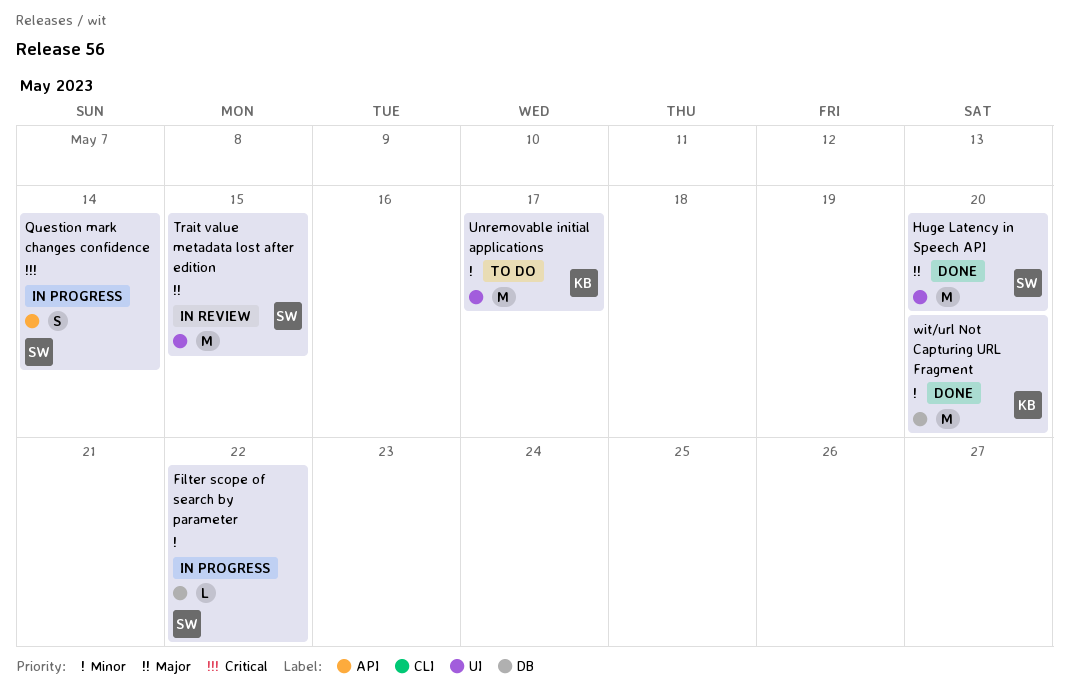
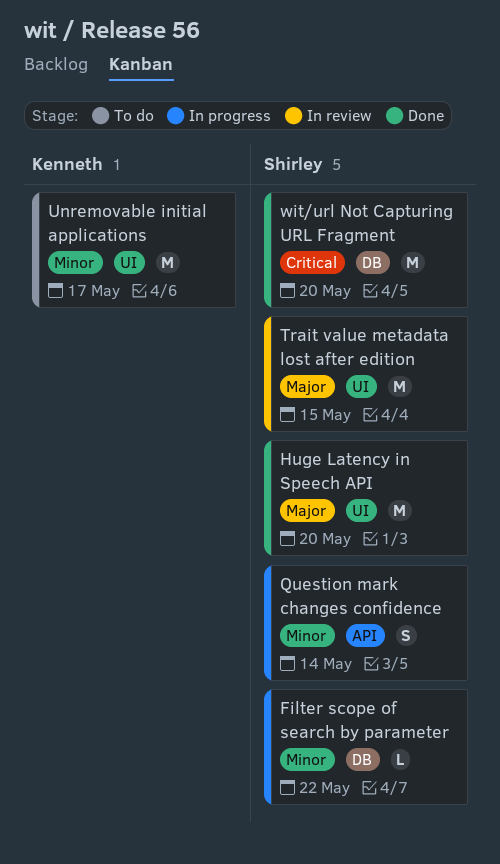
Question mark changes confidence, priority: Critical -> Minor
wit/url Not Capturing URL Fragment, owner: Kenneth -> Shirley
wit/url Not Capturing URL Fragment, priority: Minor -> Critical

